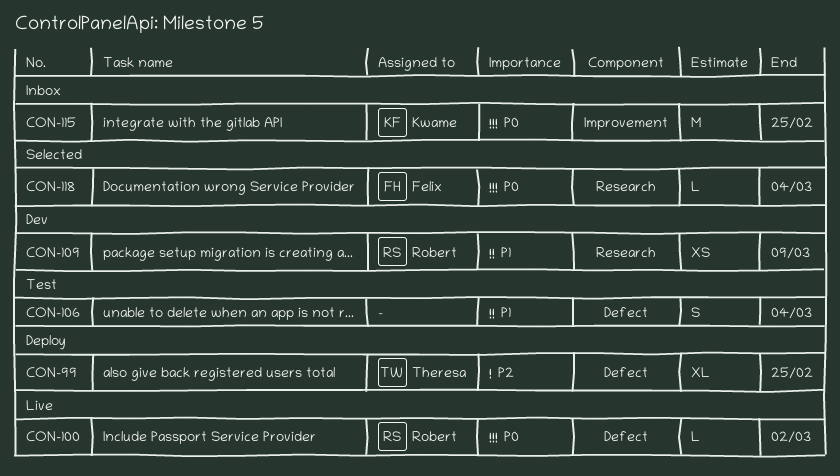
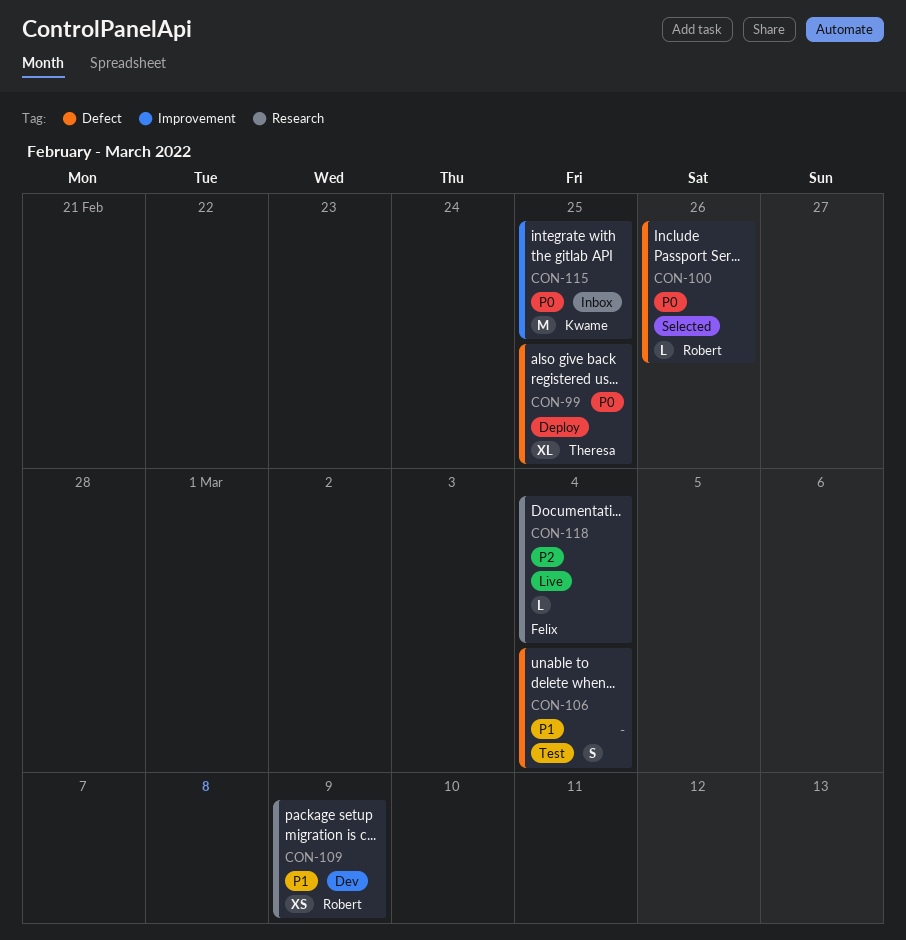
CON-99, priority: P2 -> P0
CON-100, status: Live -> Selected
CON-100, due: Mar 2 -> Feb 26
CON-118, status: Selected -> Live
CON-118, priority: P0 -> P2

